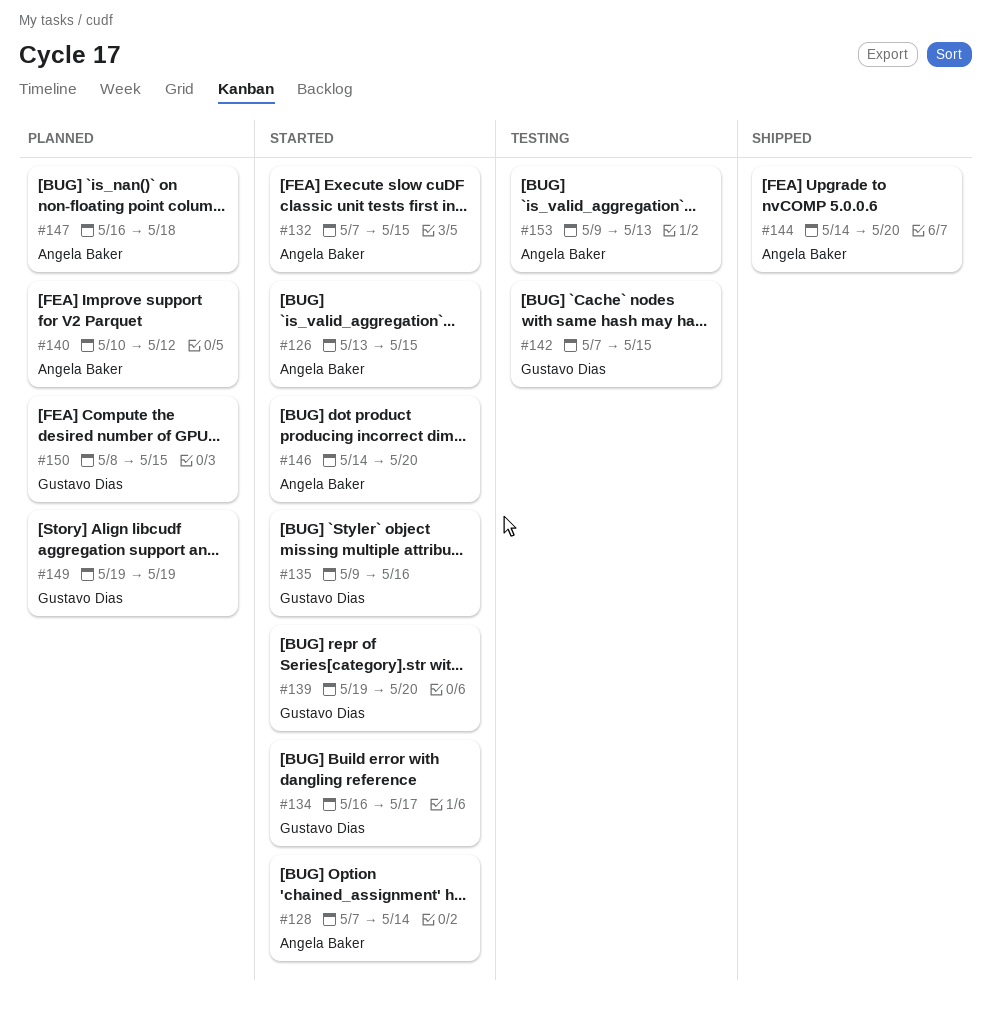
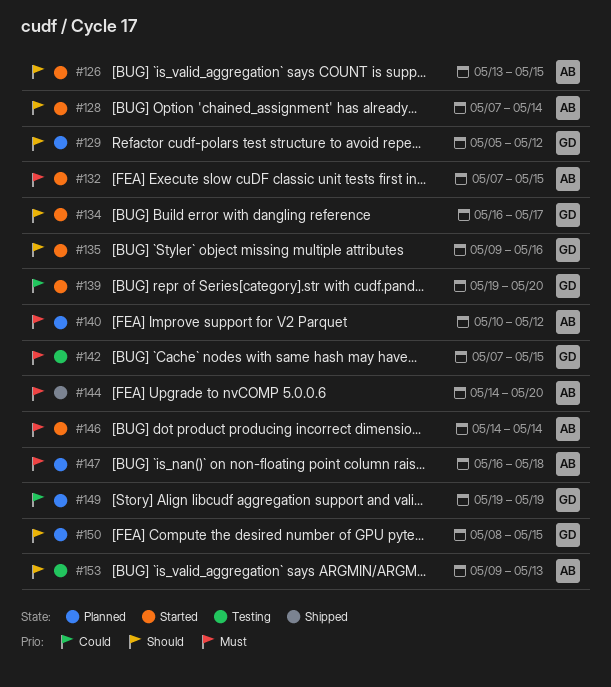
#129: none -> present
#146, due: May 20 -> May 14

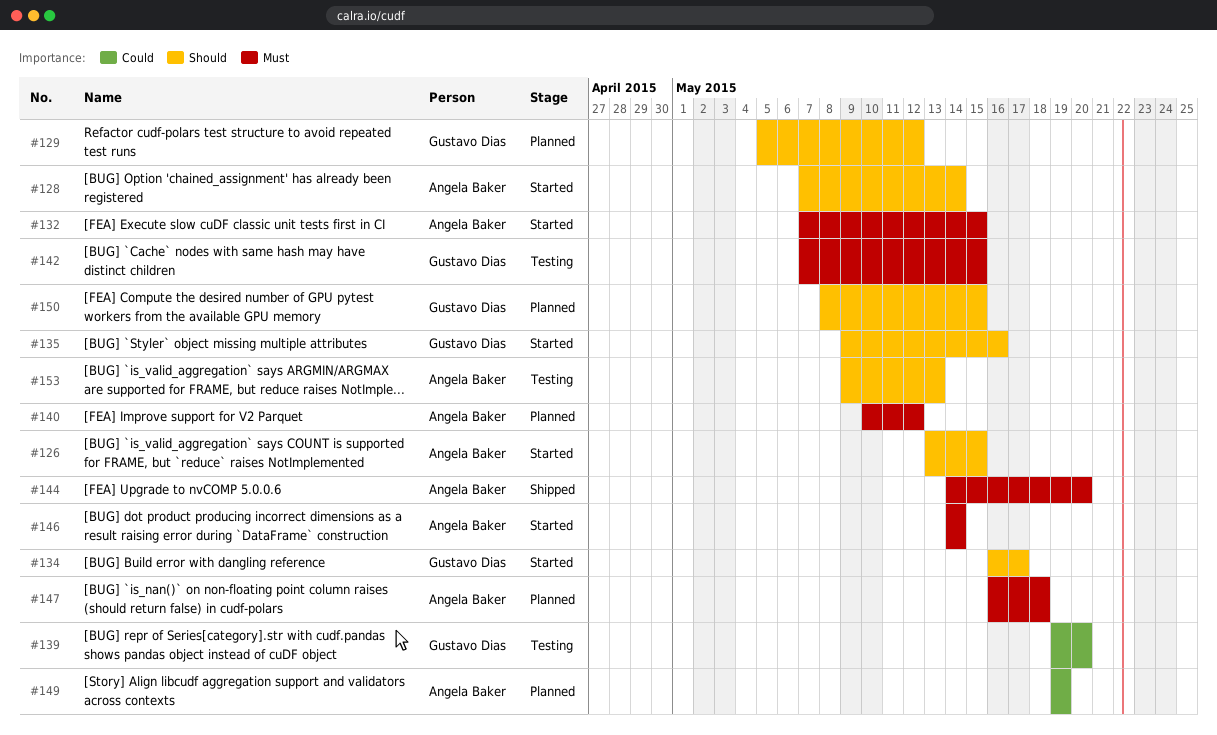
#139, status: Started -> Testing
#149, owner: Gustavo Dias -> Angela Baker

